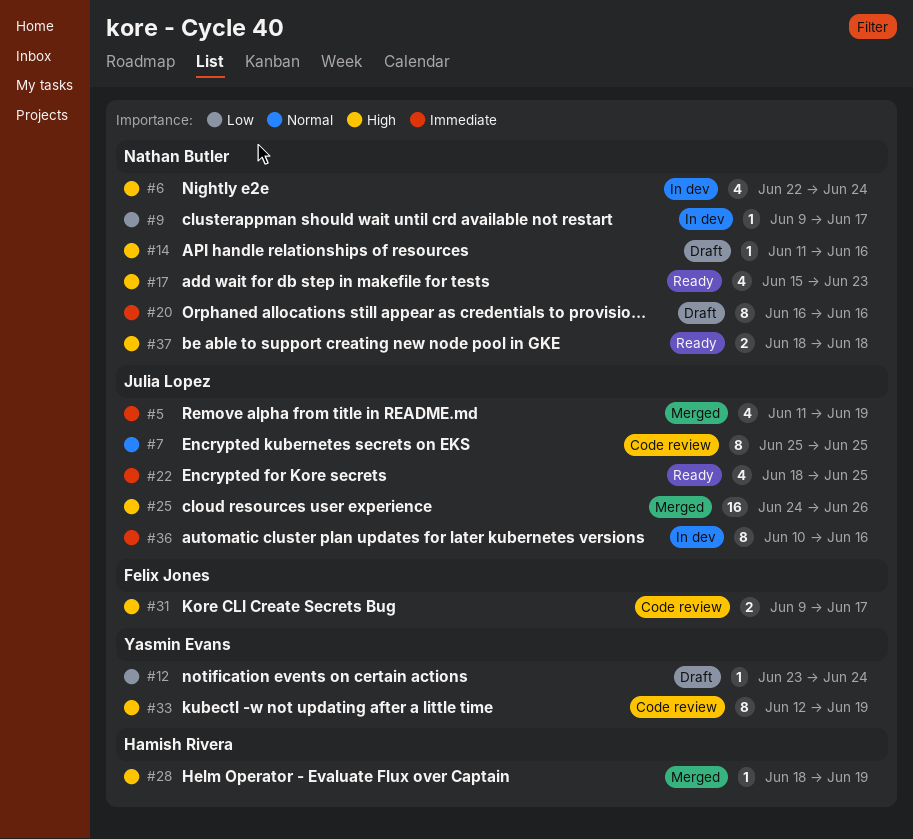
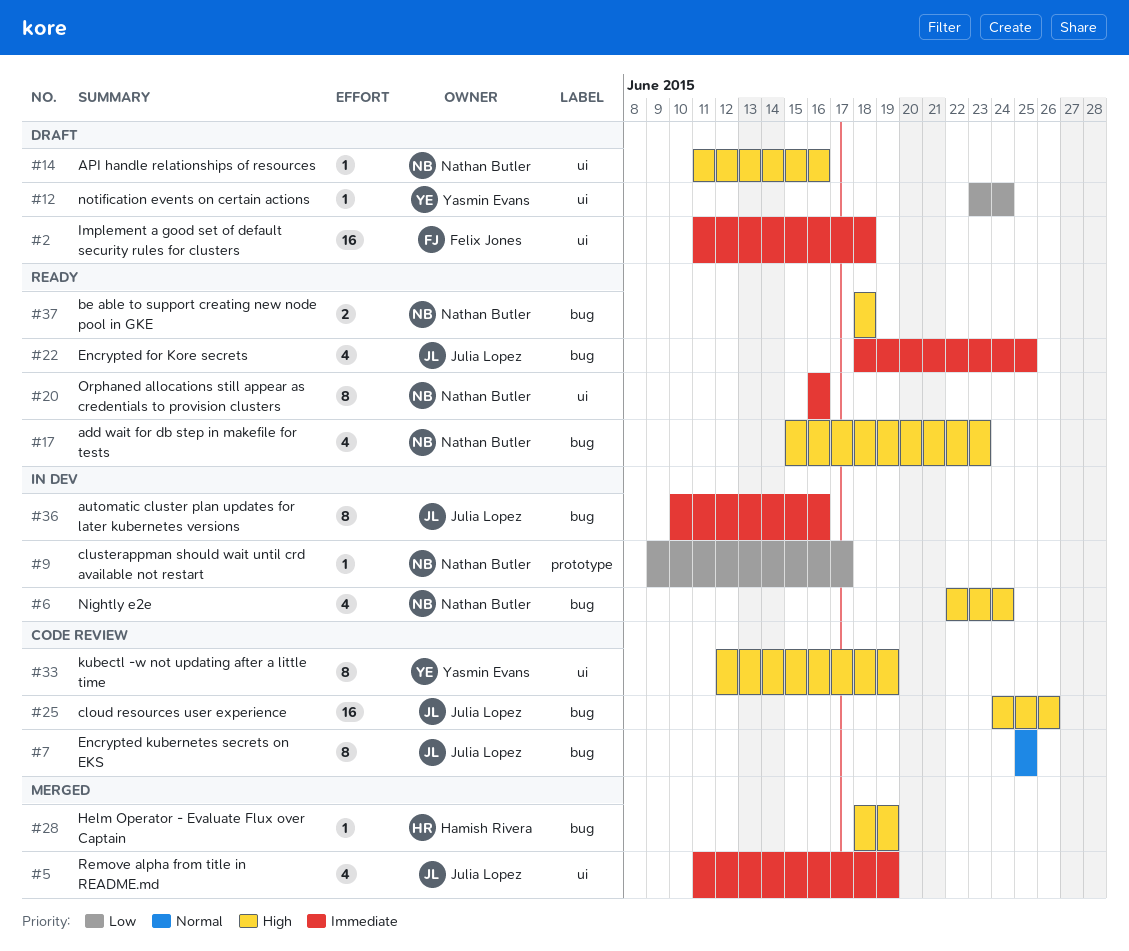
#2: none -> present
#20, status: Draft -> Ready
#25, status: Merged -> Code review
#31: present -> none

